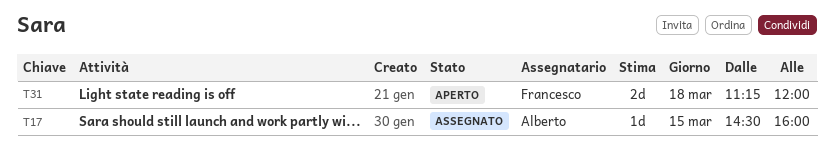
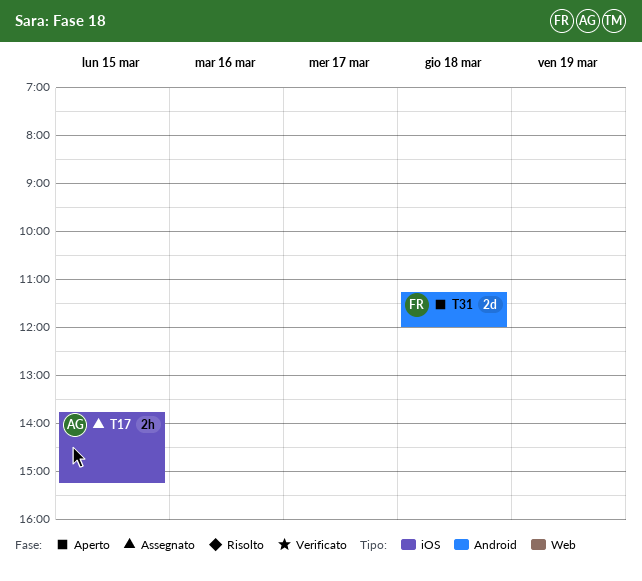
T17, estimate: 1d -> 2h
T17, begins: 14:30 -> 13:45
T17, ends: 16:00 -> 15:15

